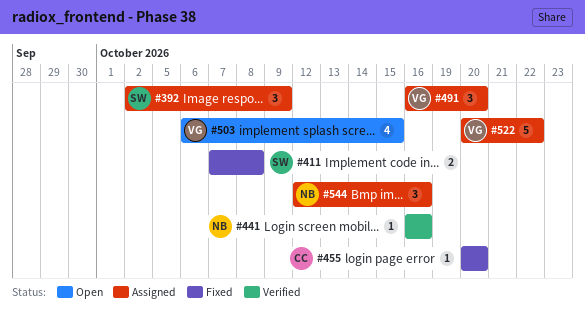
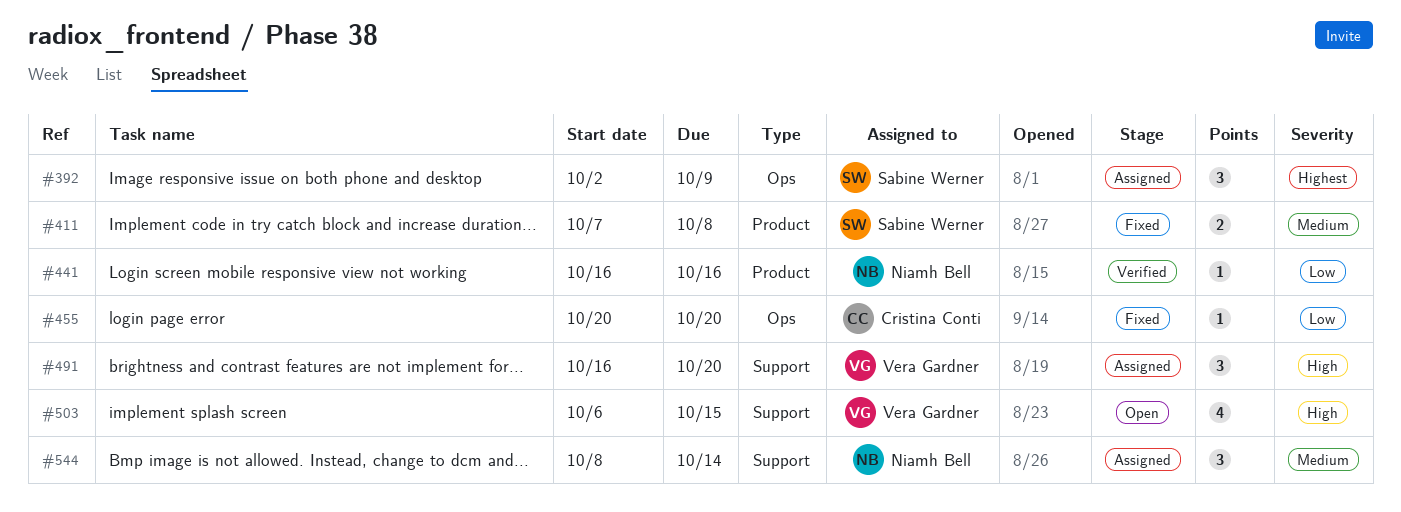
#522: present -> none
#544, start: Oct 12 -> Oct 8
#544, due: Oct 16 -> Oct 14

